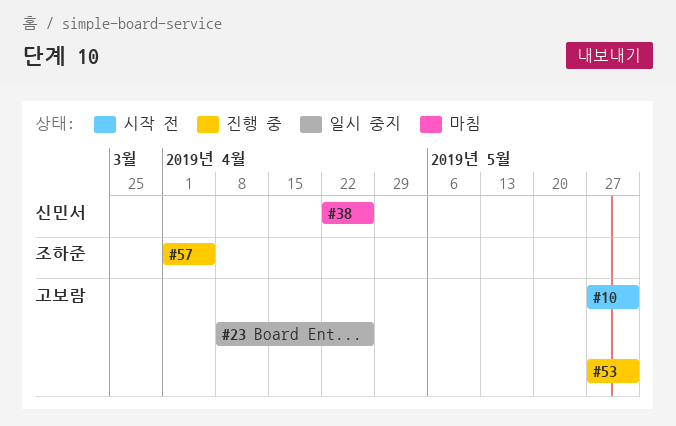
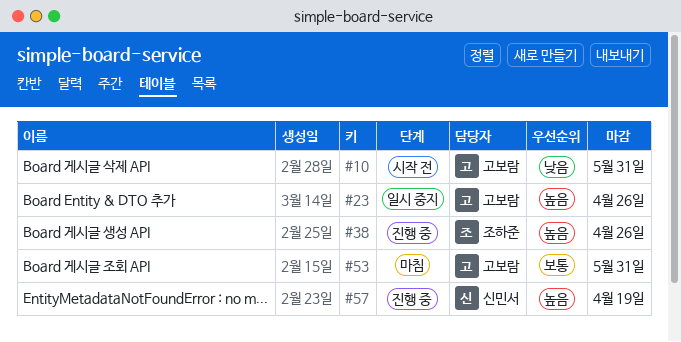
#38, status: 마침 -> 진행 중
#38, owner: 신민서 -> 조하준
#53, status: 진행 중 -> 마침
#57, owner: 조하준 -> 신민서
#57, due: Apr 5 -> Apr 19

